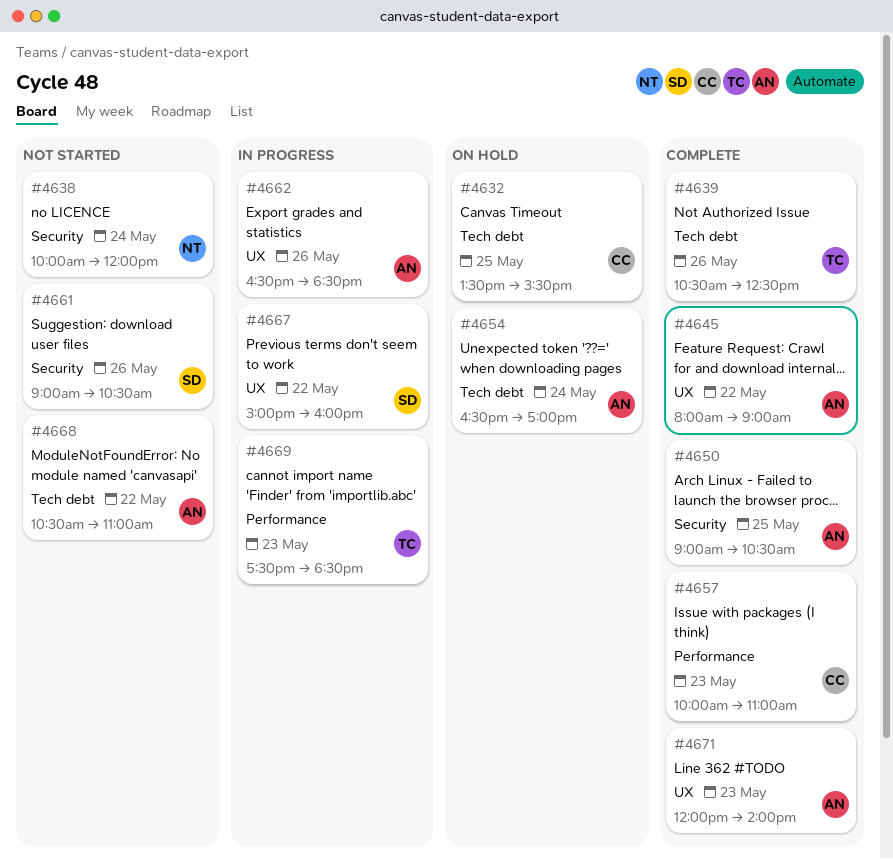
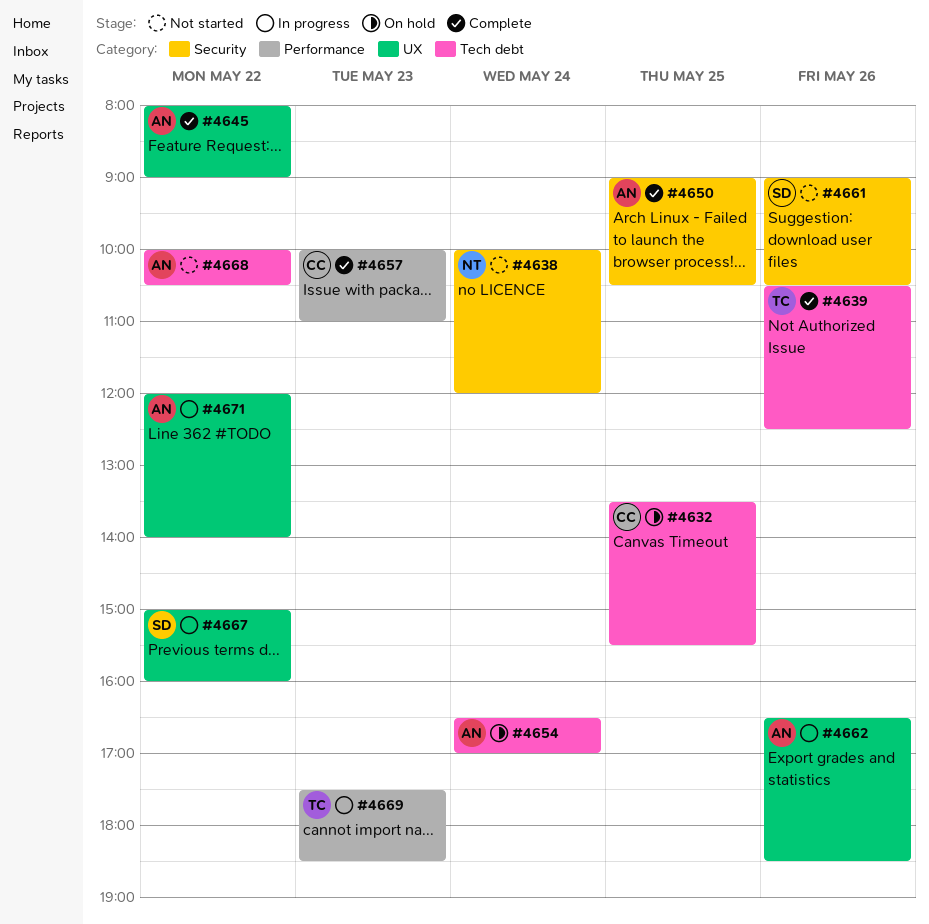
#4668, begins: 10:30 -> 10:00
#4668, ends: 11:00 -> 10:30
#4671, status: Complete -> In progress
#4671, day: May 23 -> May 22

